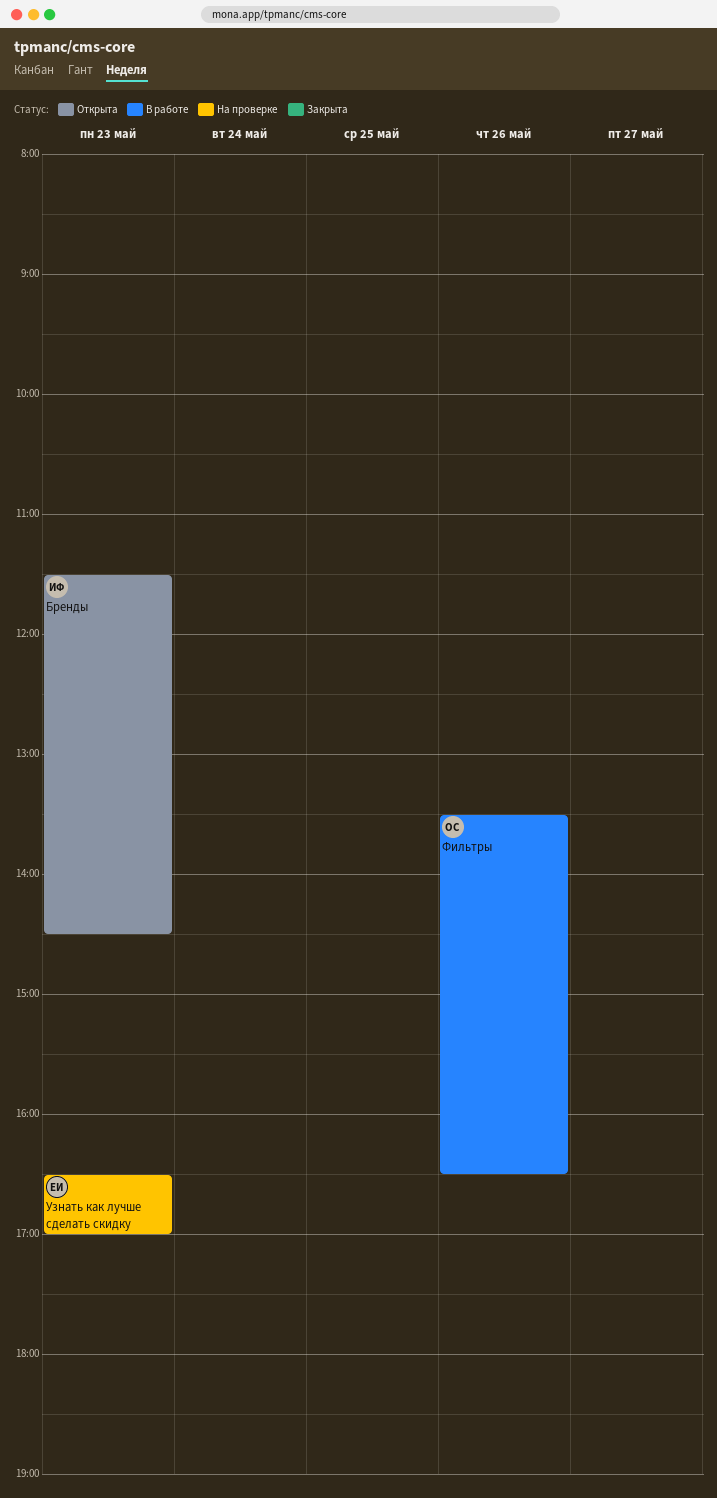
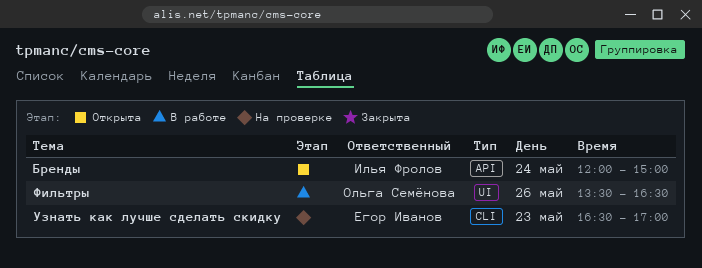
Бренды, day: May 23 -> May 24
Бренды, begins: 11:30 -> 12:00
Бренды, ends: 14:30 -> 15:00

